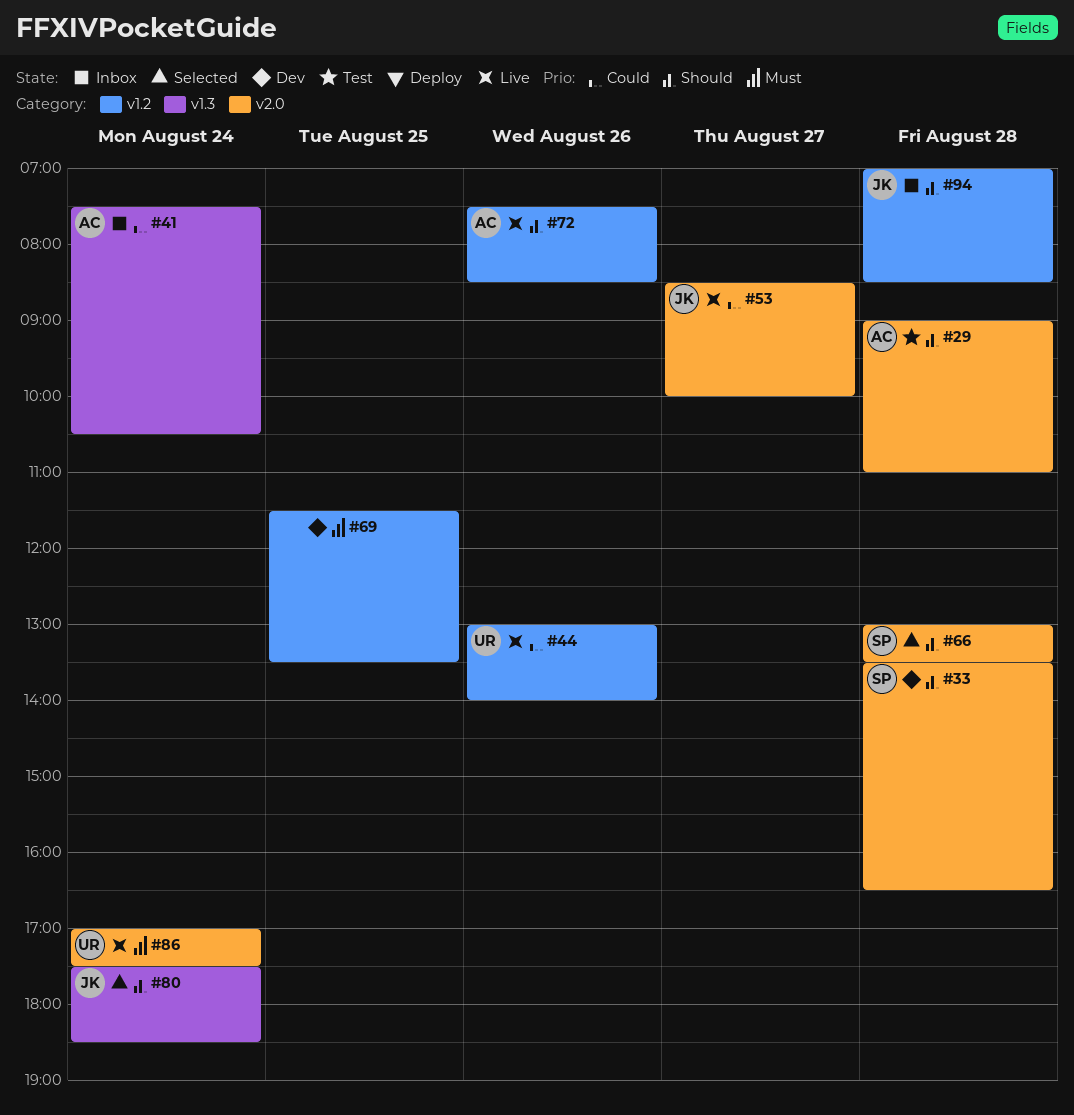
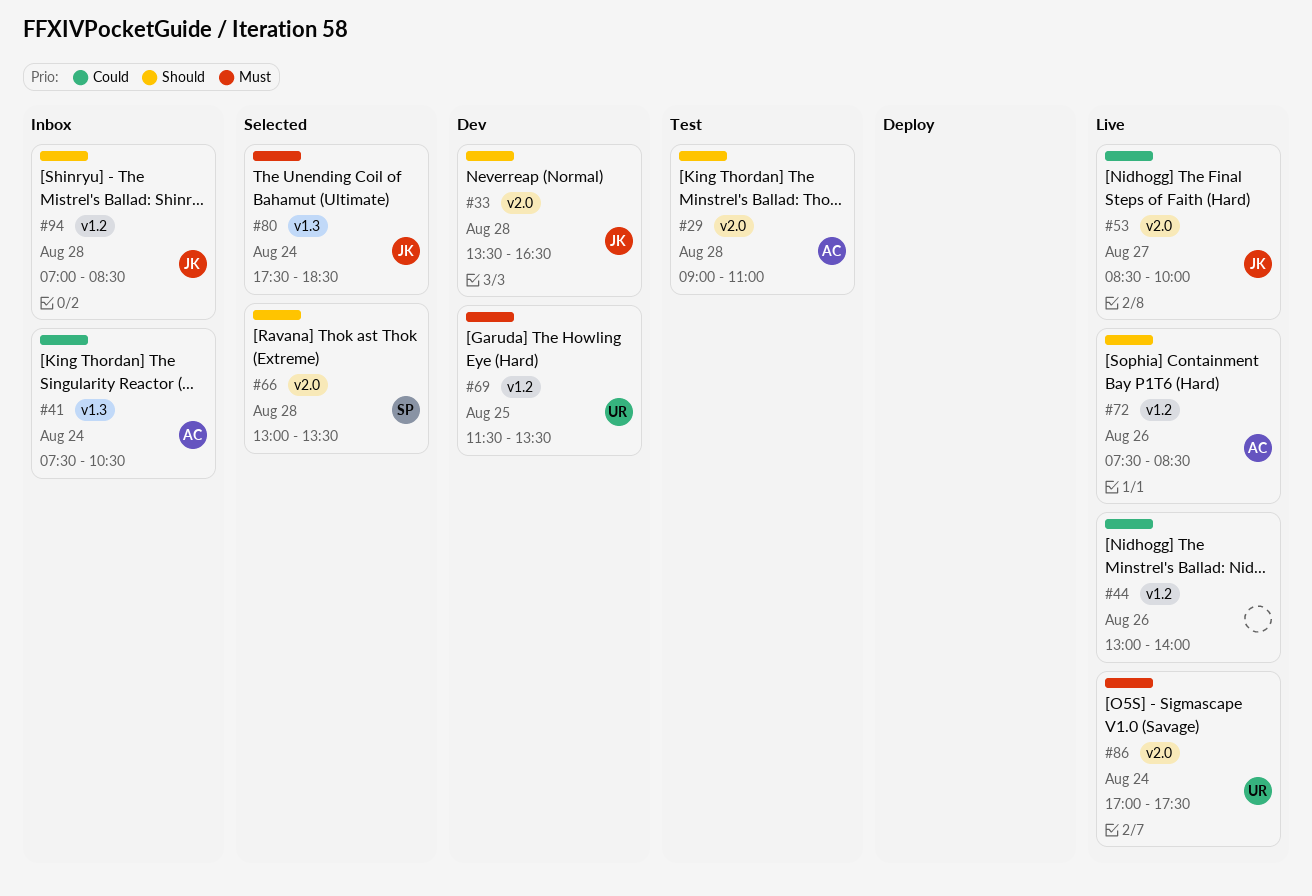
#33, owner: SP -> JK
#44, owner: UR -> none
#69, owner: none -> UR
#80, priority: Should -> Must

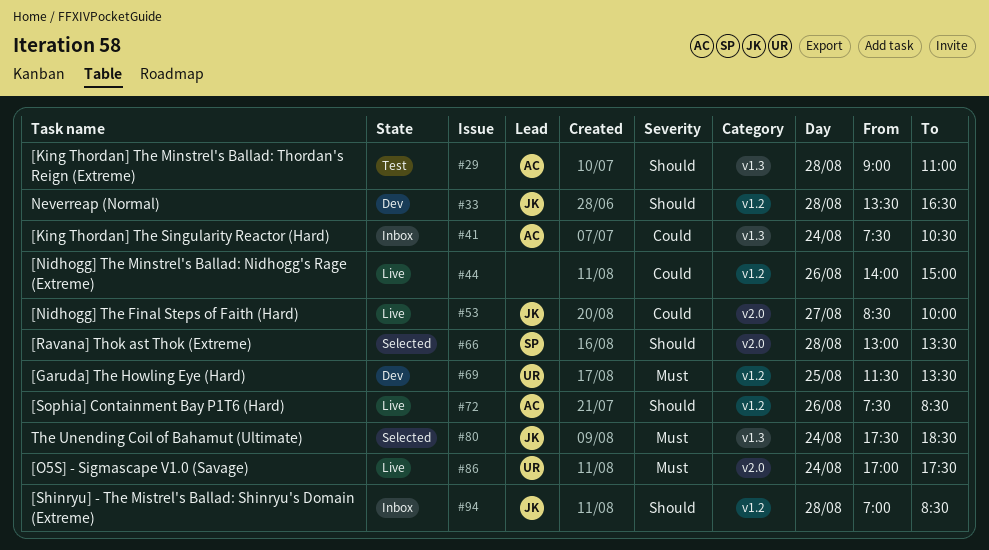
#29, label: v2.0 -> v1.3
#33, label: v2.0 -> v1.2
#44, begins: 13:00 -> 14:00
#44, ends: 14:00 -> 15:00

